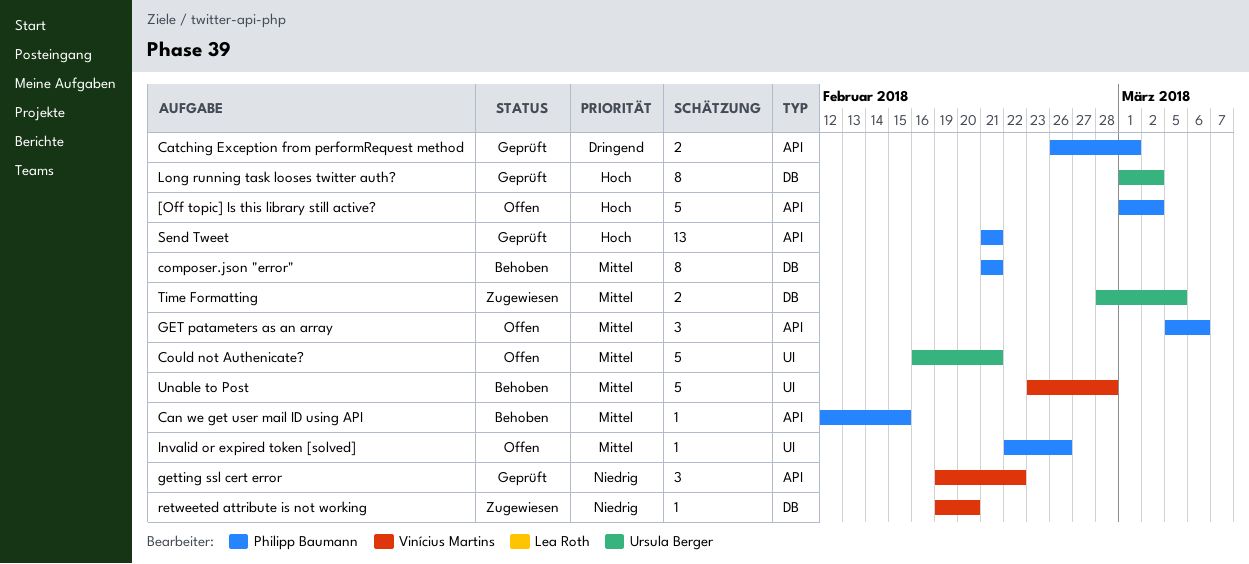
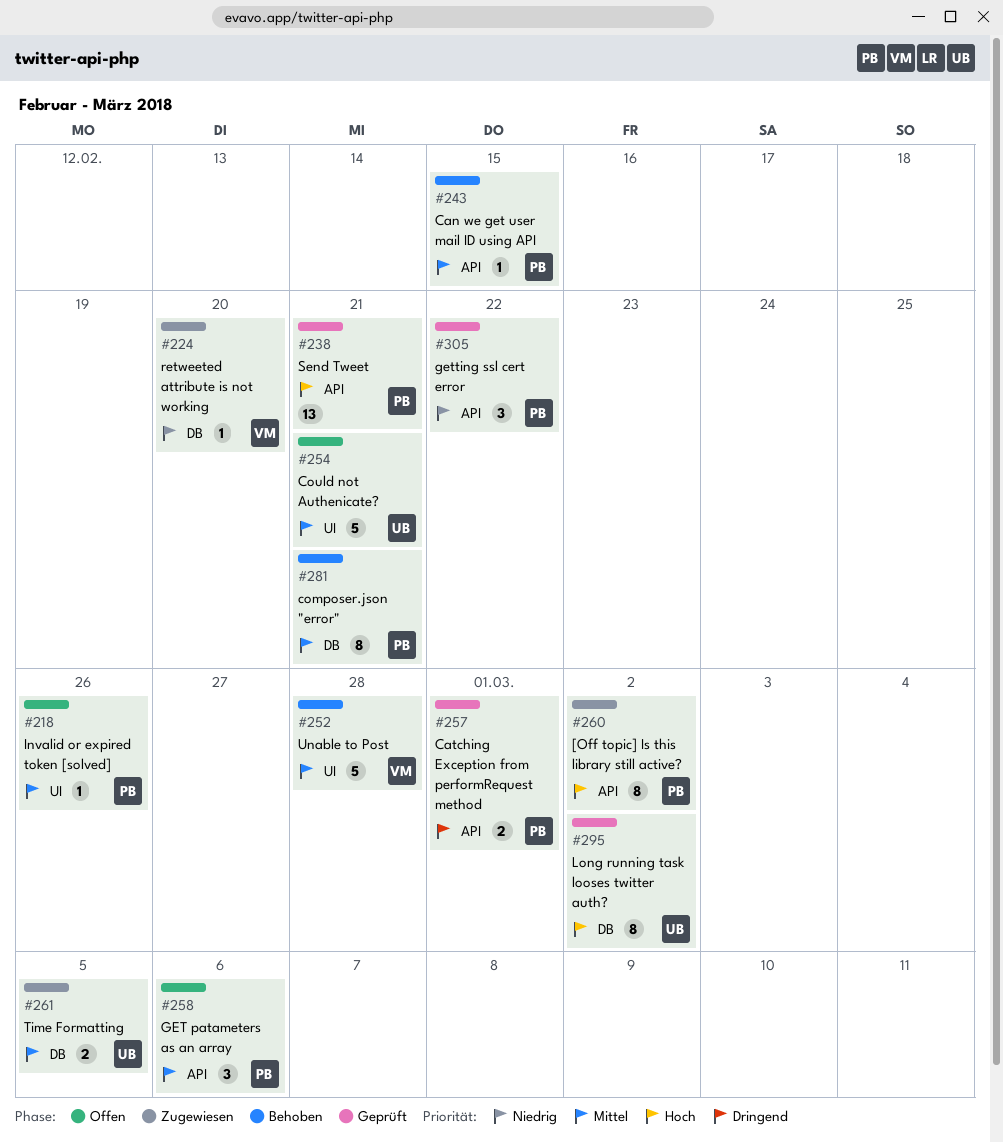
[Off topic] Is this library still active?, status: Offen -> Zugewiesen
[Off topic] Is this library still active?, estimate: 5 -> 8
getting ssl cert error, owner: Vinícius Martins -> Philipp Baumann

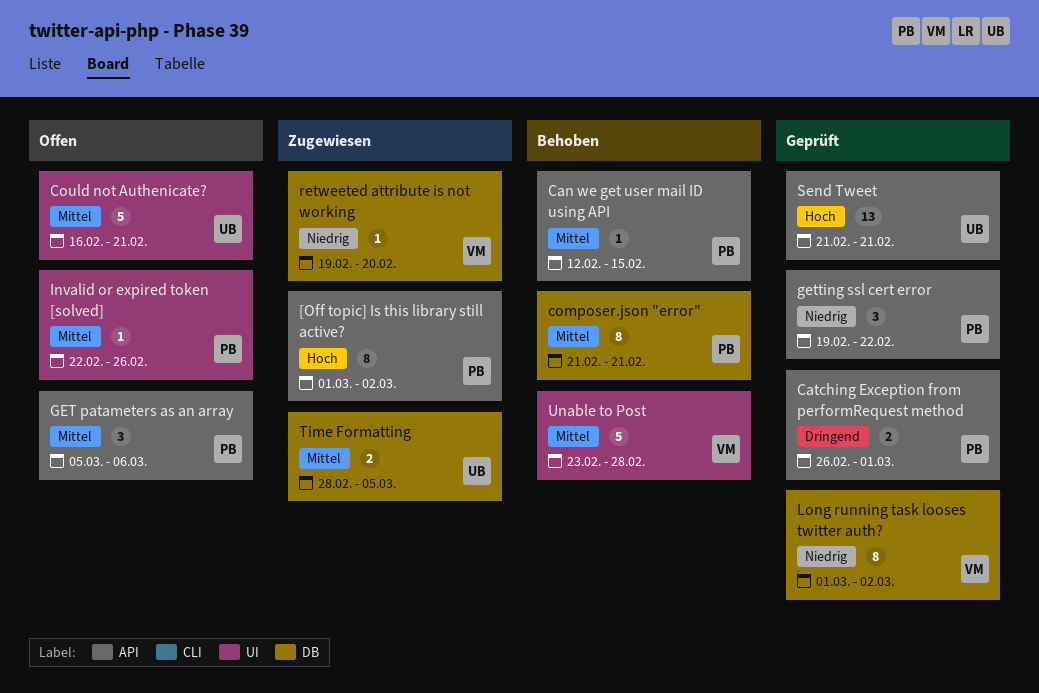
Long running task looses twitter auth?, owner: UB -> VM
Long running task looses twitter auth?, priority: Hoch -> Niedrig
Send Tweet, owner: PB -> UB

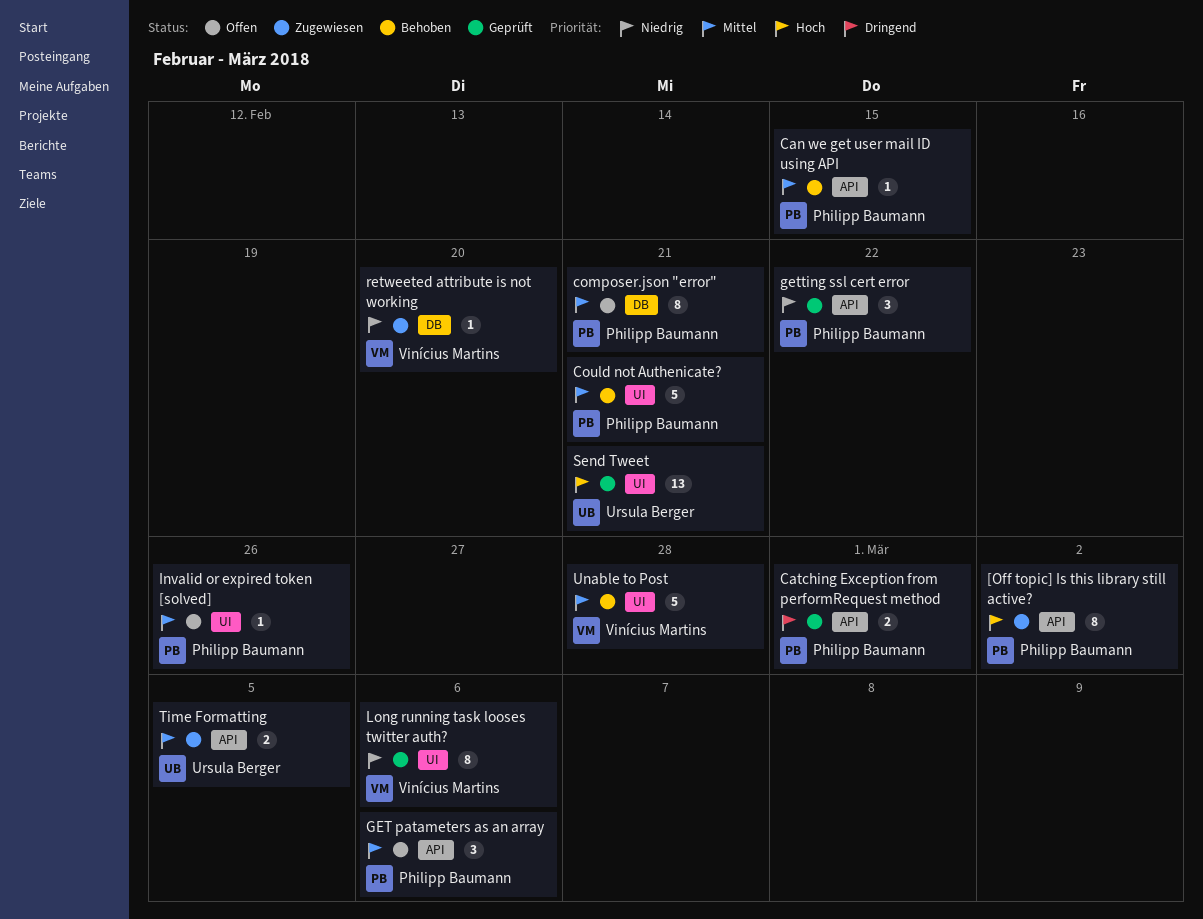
composer.json "error", status: Behoben -> Offen
Could not Authenicate?, status: Offen -> Behoben
Could not Authenicate?, owner: Ursula Berger -> Philipp Baumann
Long running task looses twitter auth?, label: DB -> UI
Long running task looses twitter auth?, due: Mar 2 -> Mar 6
Send Tweet, label: API -> UI
Time Formatting, label: DB -> API

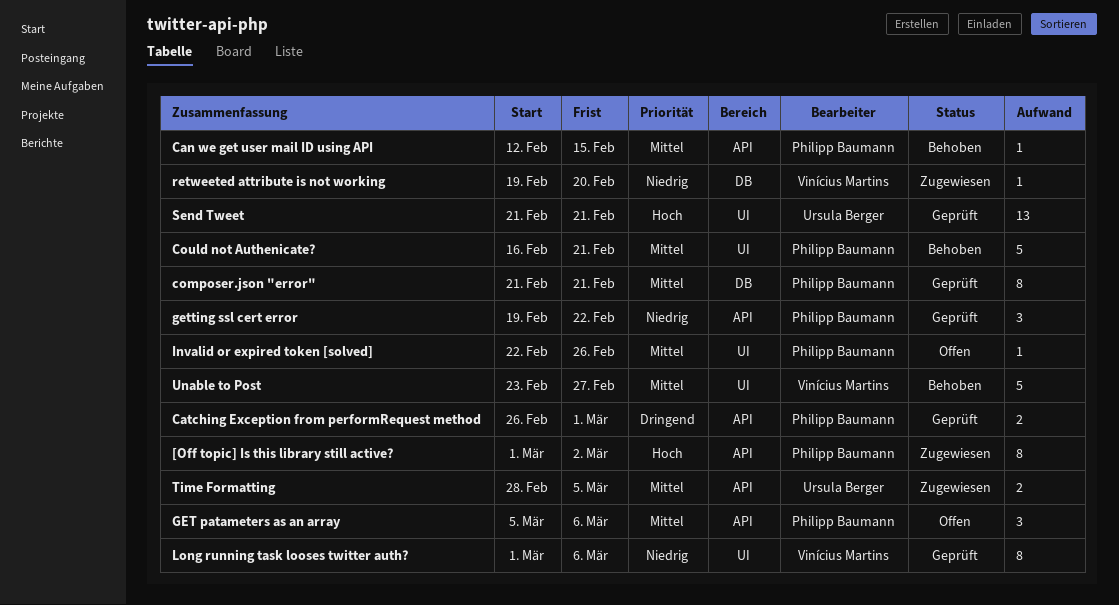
composer.json "error", status: Offen -> Geprüft
Unable to Post, due: Feb 28 -> Feb 27

